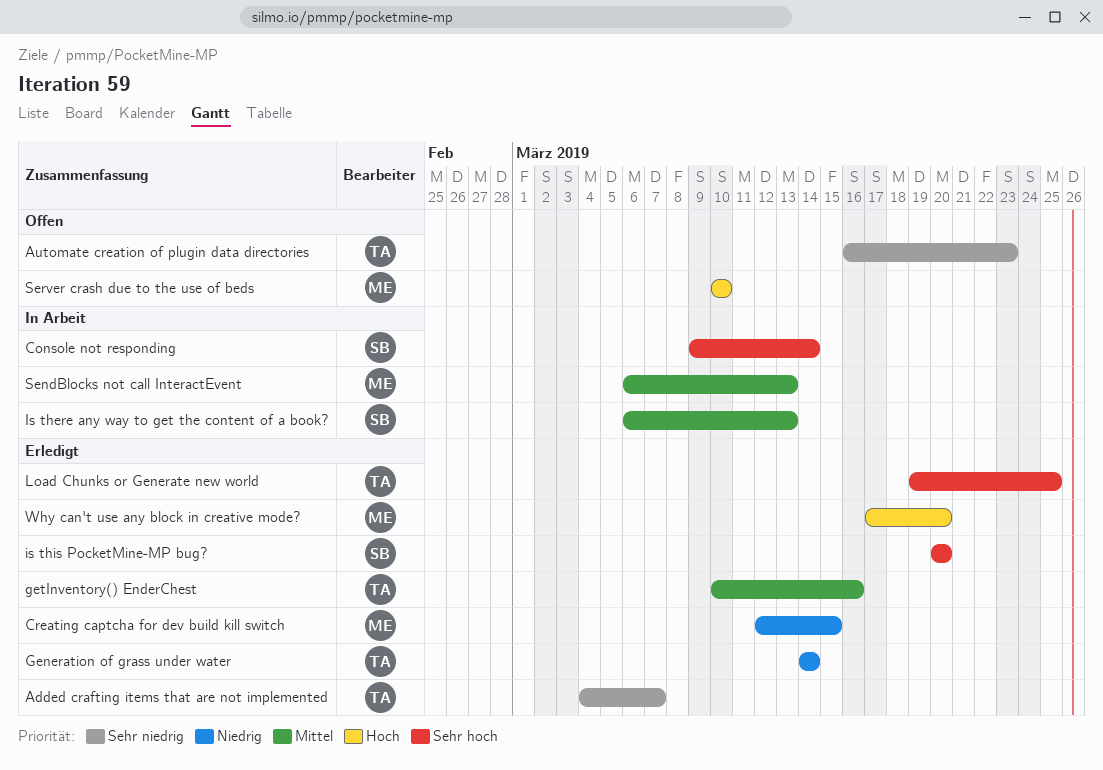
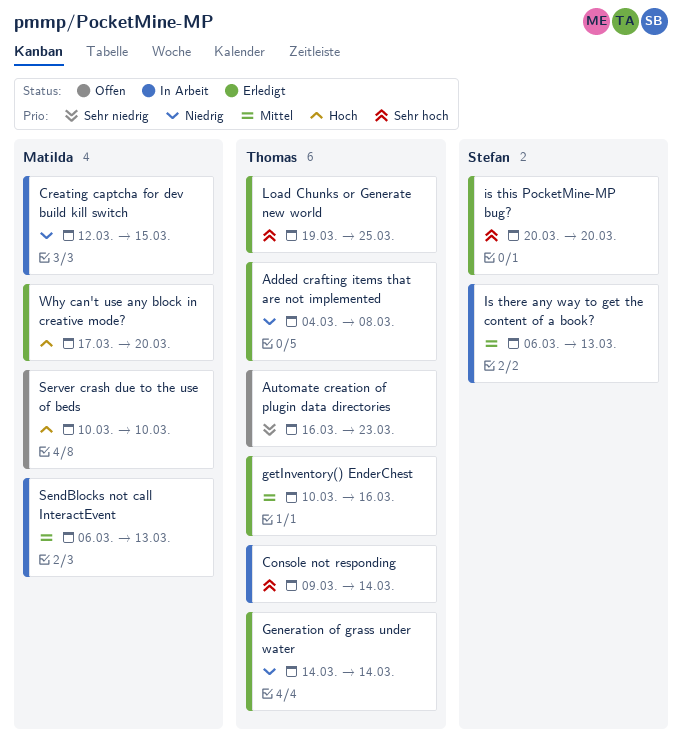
Added crafting items that are not implemented, priority: Sehr niedrig -> Niedrig
Added crafting items that are not implemented, due: Mar 7 -> Mar 8
Console not responding, owner: Stefan -> Thomas
Creating captcha for dev build kill switch, status: Erledigt -> In Arbeit

